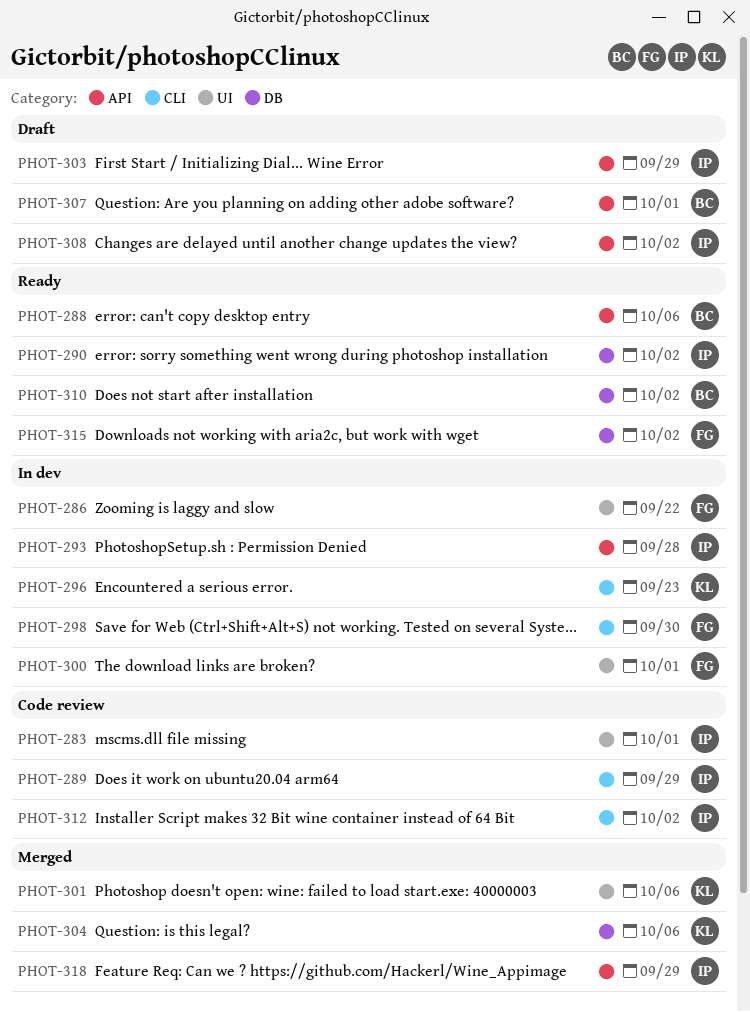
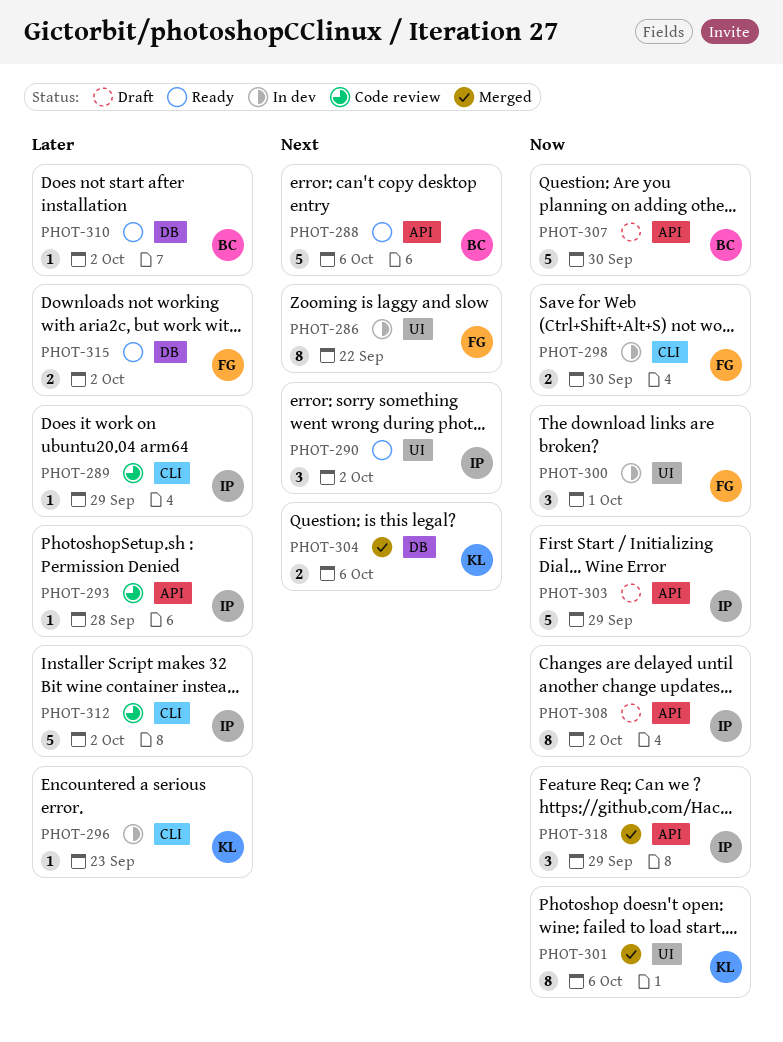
PHOT-283: present -> none
PHOT-290, label: DB -> UI
PHOT-293, status: In dev -> Code review
PHOT-307, due: Oct 1 -> Sep 30

